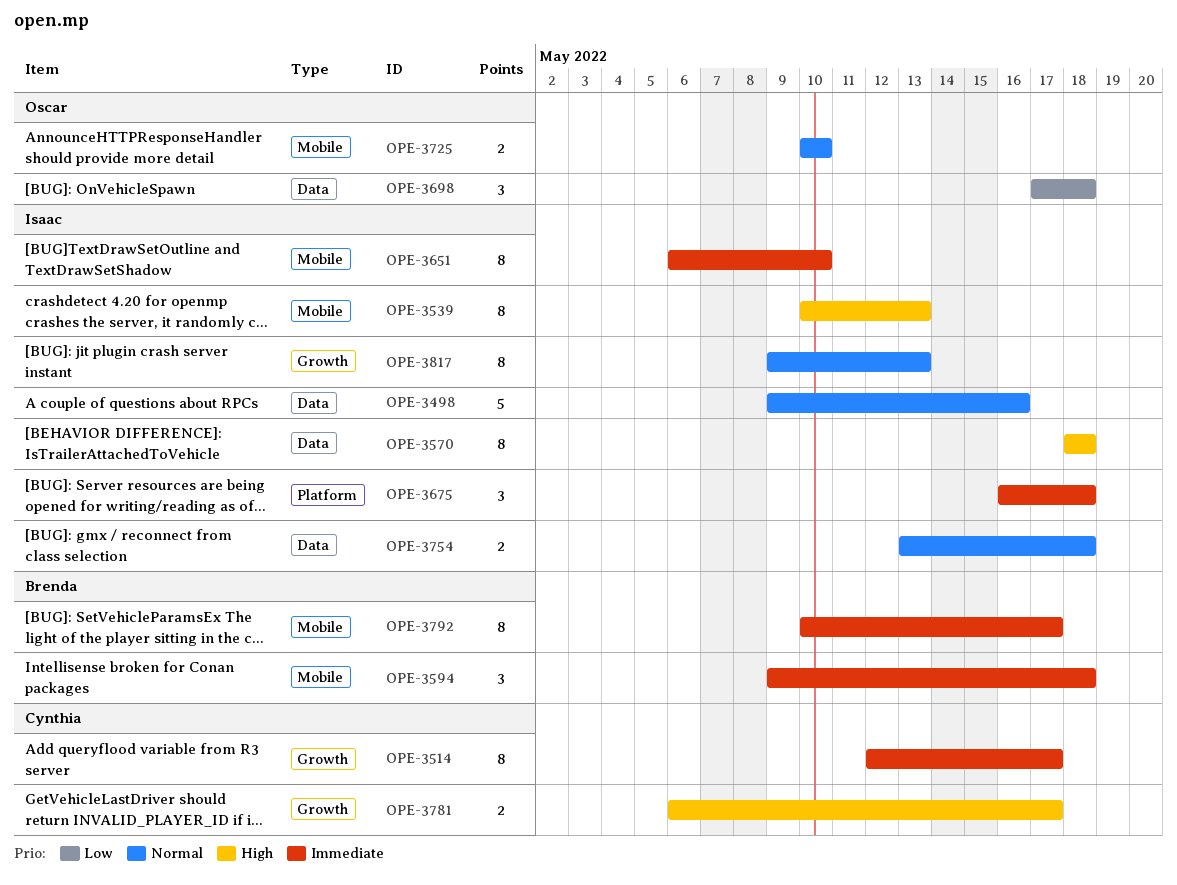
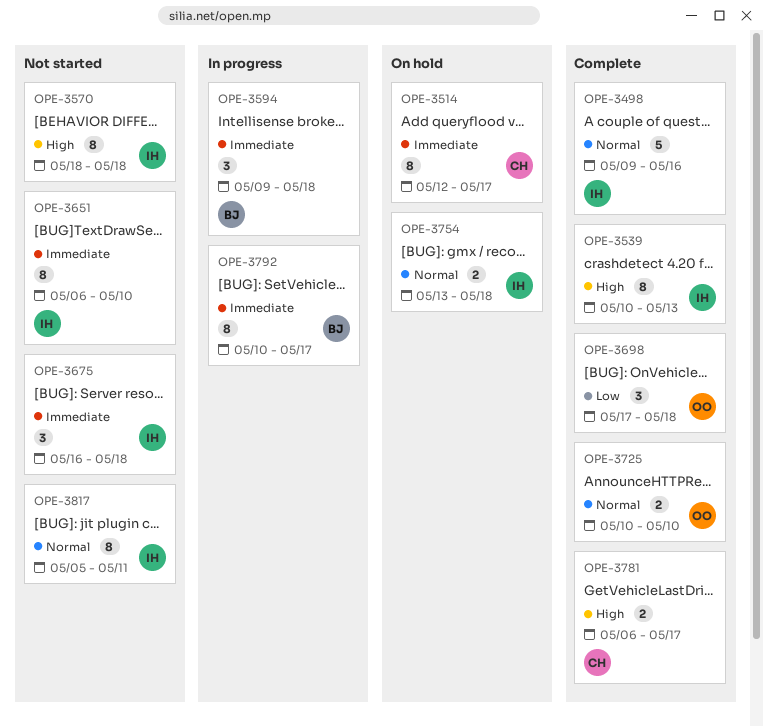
OPE-3817, start: May 9 -> May 5
OPE-3817, due: May 13 -> May 11

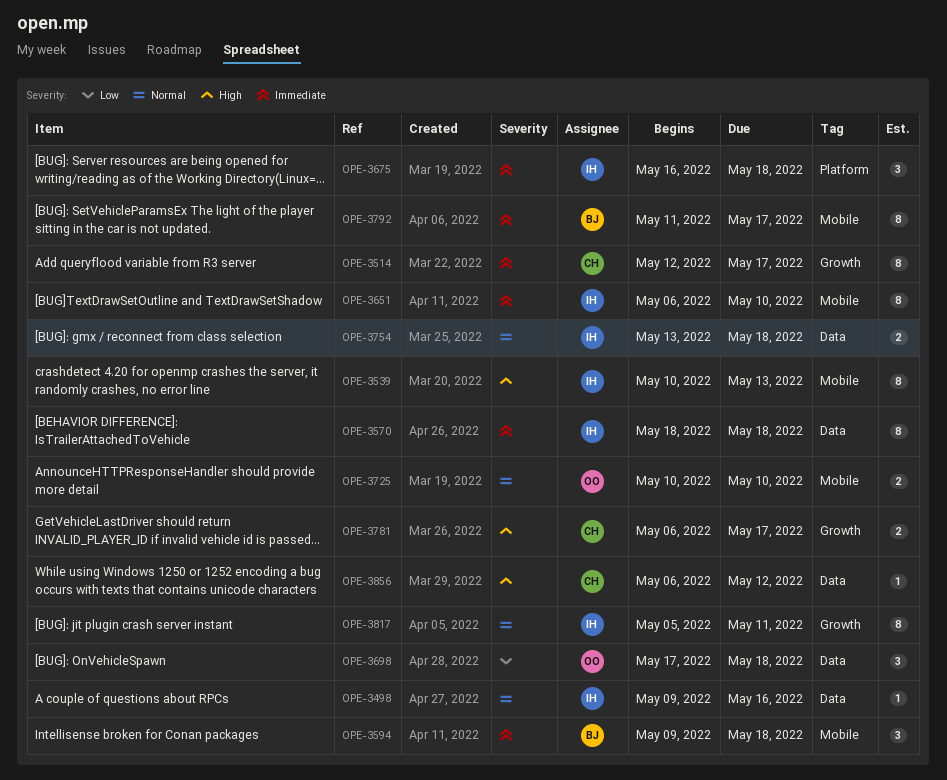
OPE-3498, estimate: 5 -> 1
OPE-3570, priority: High -> Immediate
OPE-3792, start: May 10 -> May 11
OPE-3856: none -> present

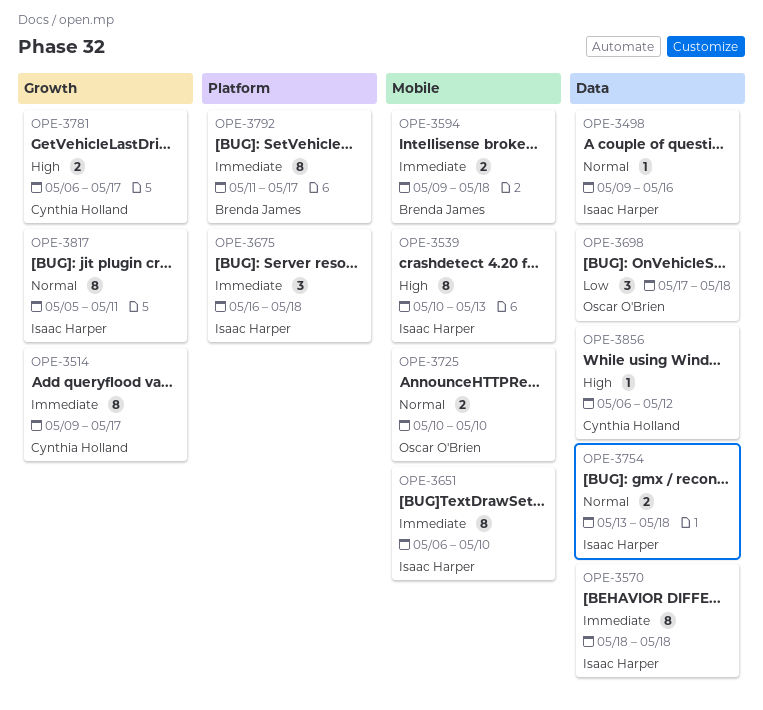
OPE-3514, start: May 12 -> May 9
OPE-3594, estimate: 3 -> 2
OPE-3792, label: Mobile -> Platform

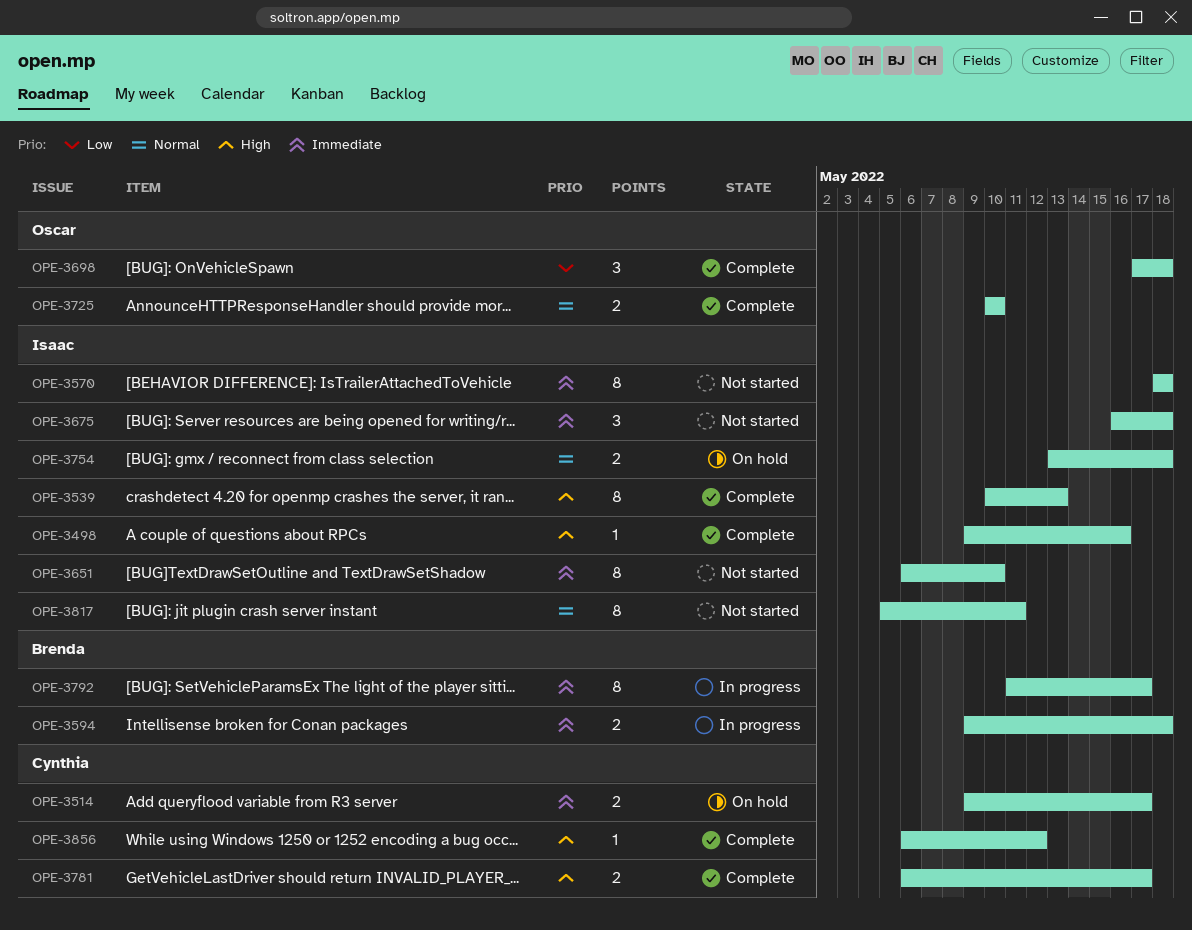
OPE-3498, priority: Normal -> High
OPE-3514, estimate: 8 -> 2

